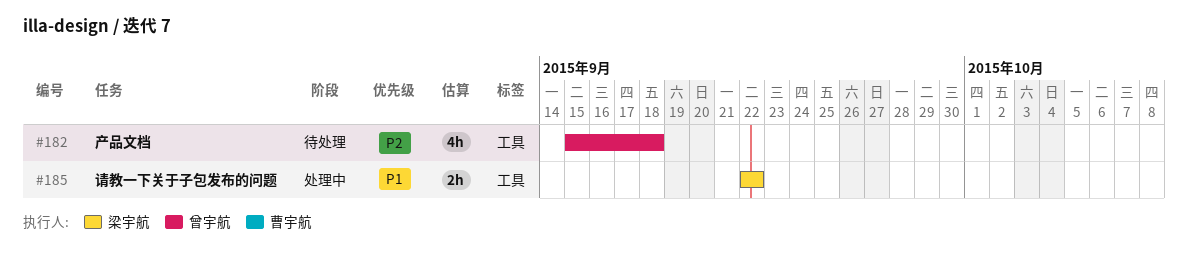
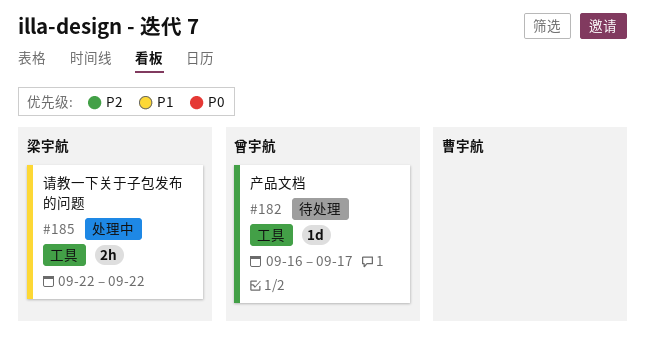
#182, estimate: 4h -> 1d
#182, start: Sep 15 -> Sep 16
#182, due: Sep 18 -> Sep 17

